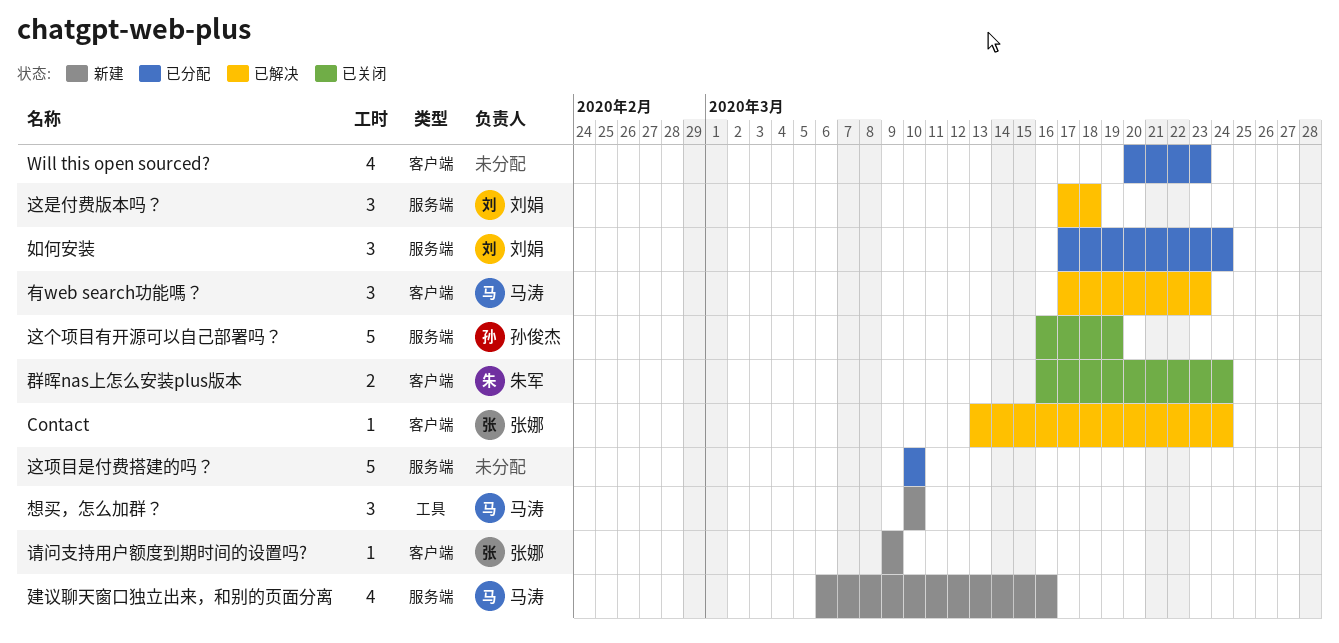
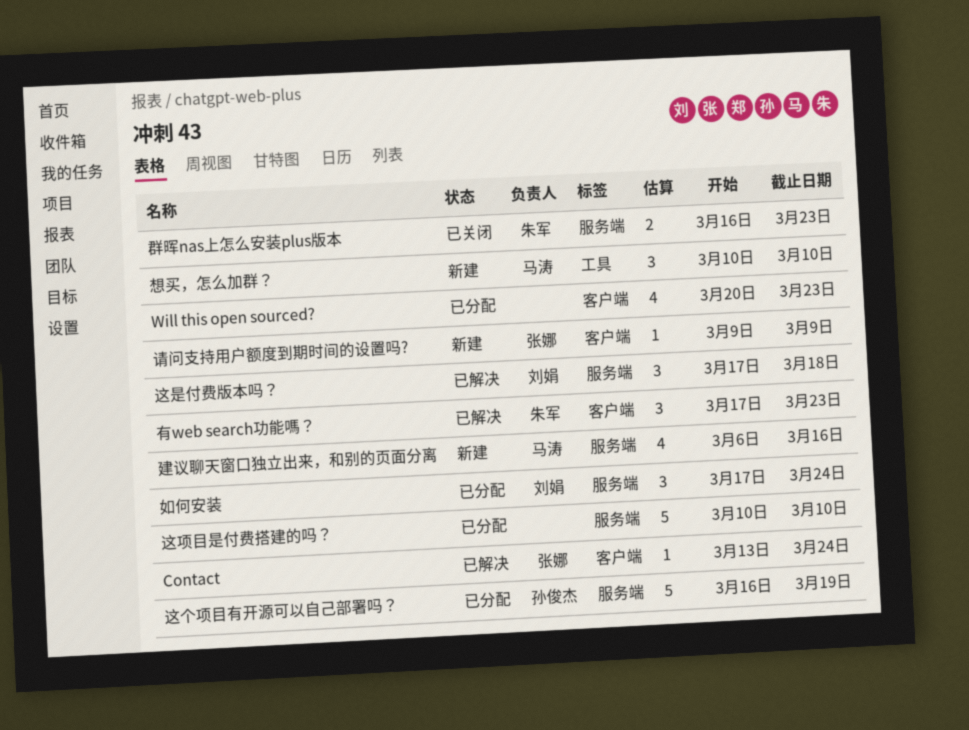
有web search功能嗎？, owner: 马涛 -> 朱军
群晖nas上怎么安装plus版本, label: 客户端 -> 服务端
群晖nas上怎么安装plus版本, due: Mar 24 -> Mar 23
这个项目有开源可以自己部署吗？, status: 已关闭 -> 已分配

